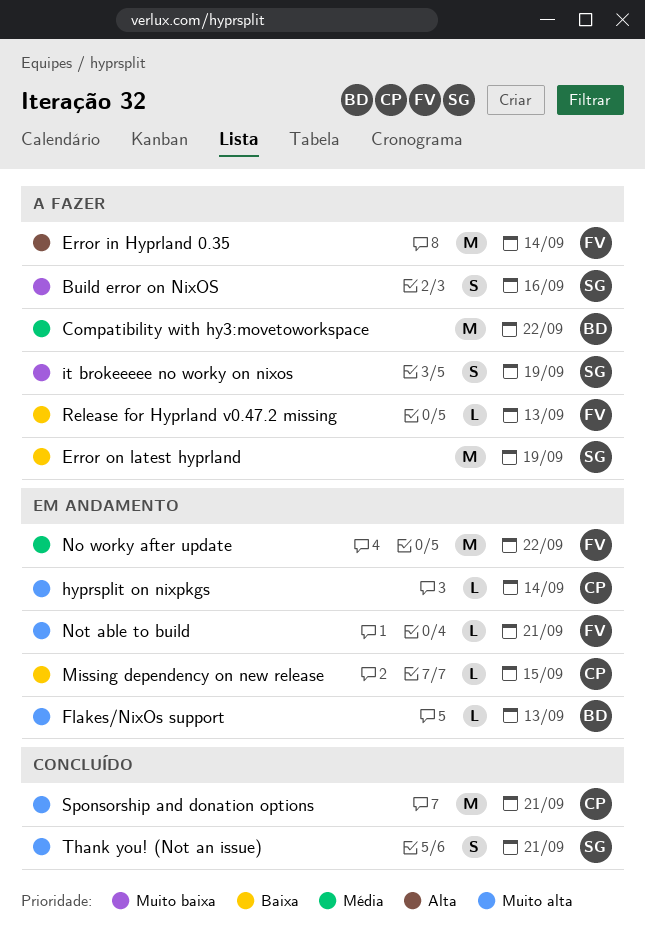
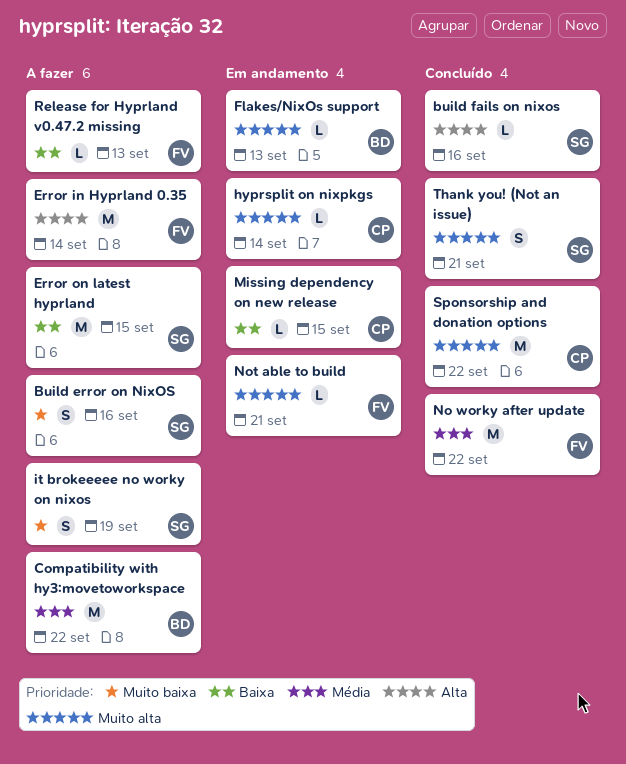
build fails on nixos: none -> present
Error on latest hyprland, due: Sep 19 -> Sep 15
No worky after update, status: Em andamento -> Concluído
Sponsorship and donation options, due: Sep 21 -> Sep 22

